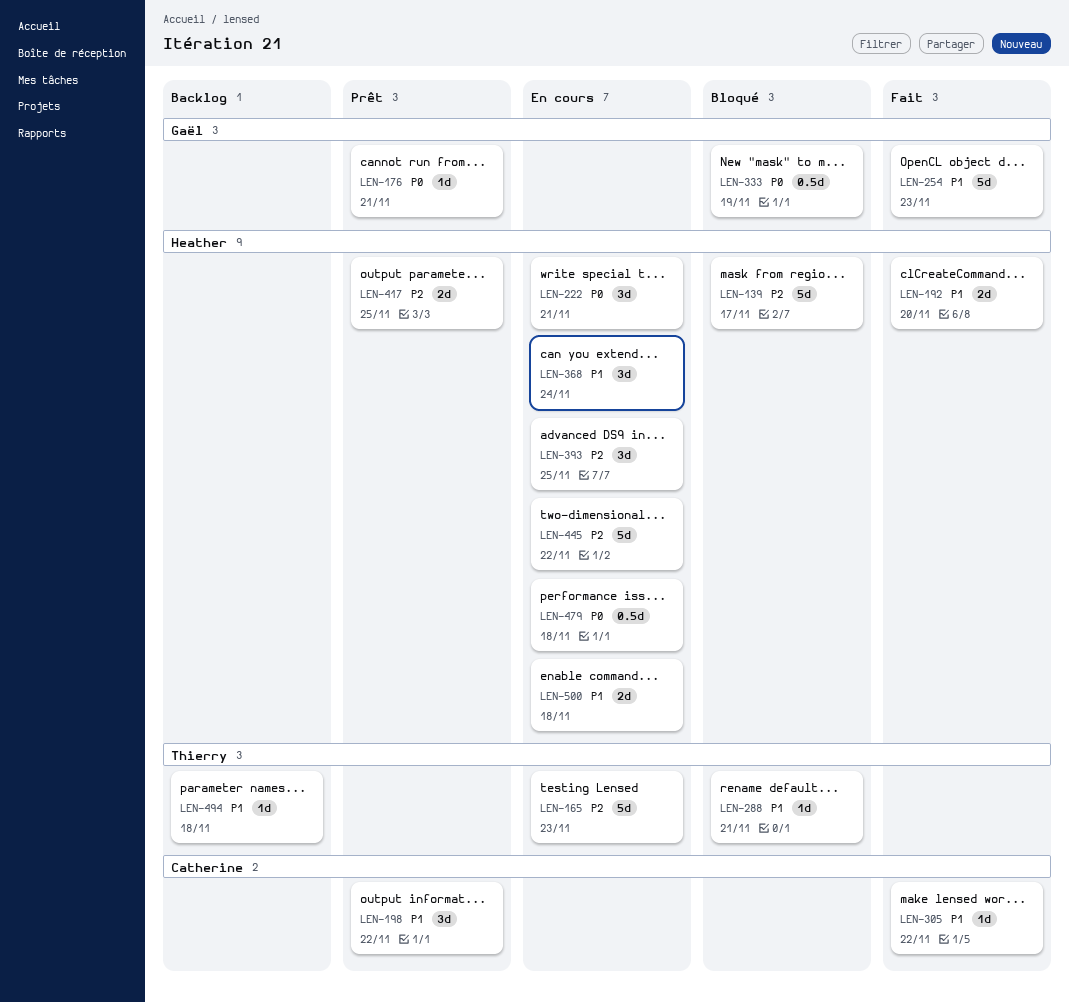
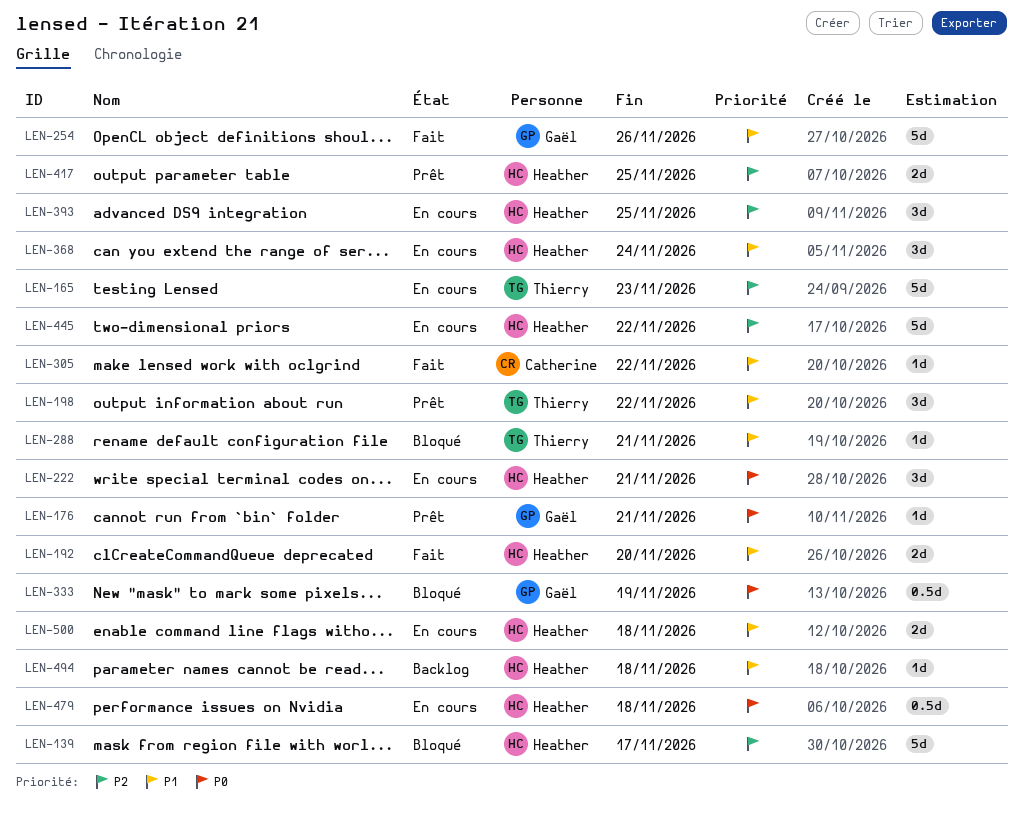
LEN-198, owner: Catherine -> Thierry
LEN-254, due: Nov 23 -> Nov 26
LEN-494, owner: Thierry -> Heather

